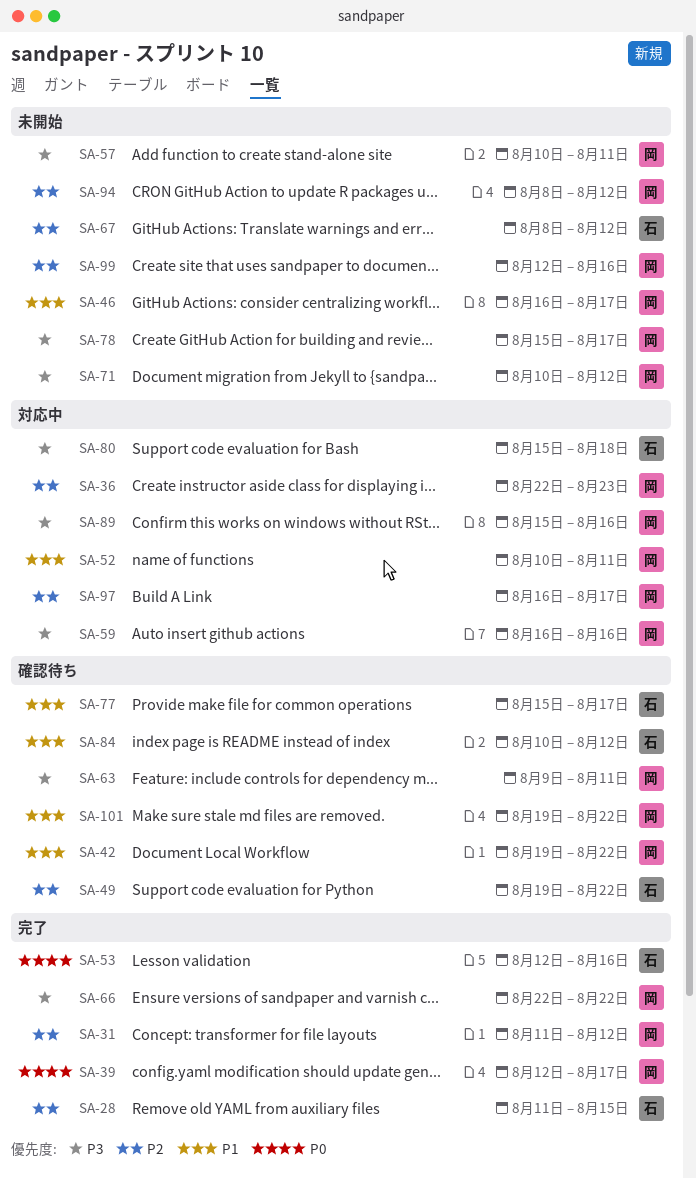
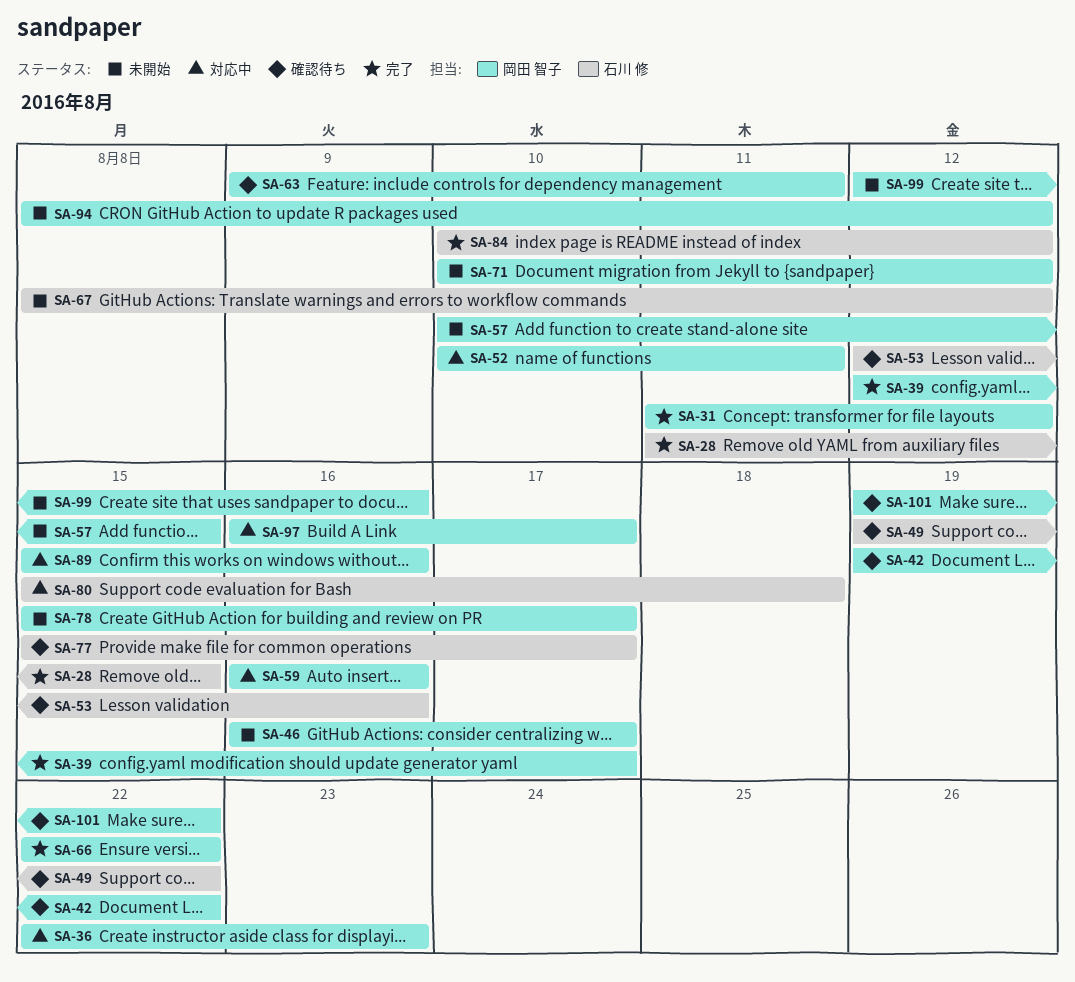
SA-53, status: 完了 -> 確認待ち
SA-57, due: Aug 11 -> Aug 15
SA-84, status: 確認待ち -> 完了

